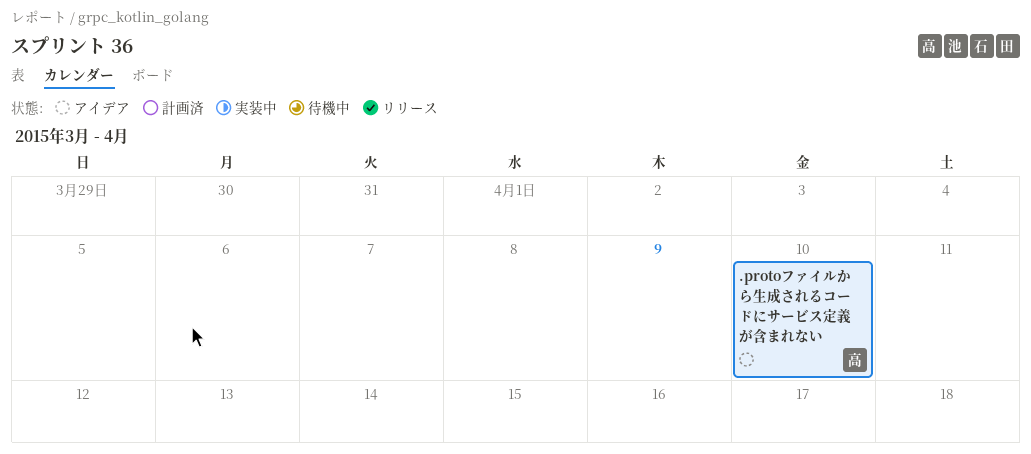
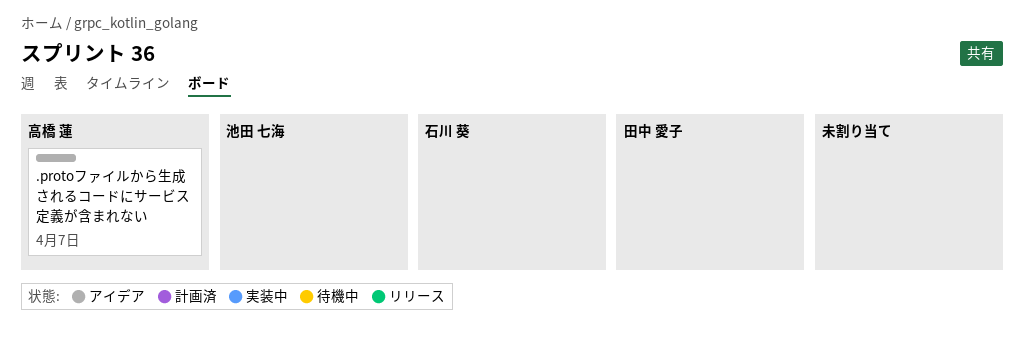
.protoファイルから生成されるコードにサービス定義が含まれない, due: Apr 10 -> Apr 7

